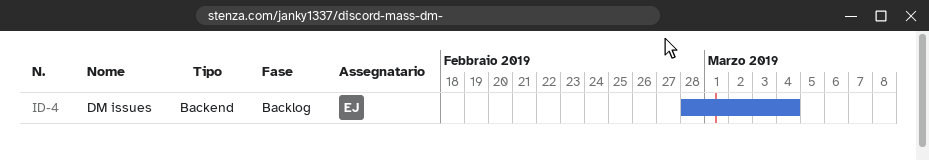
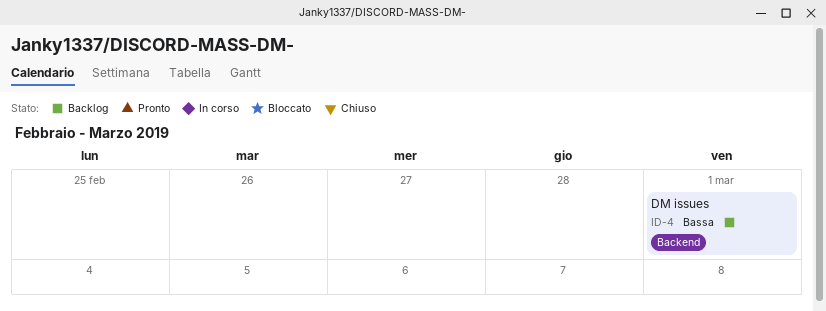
ID-4, due: Mar 4 -> Mar 1

